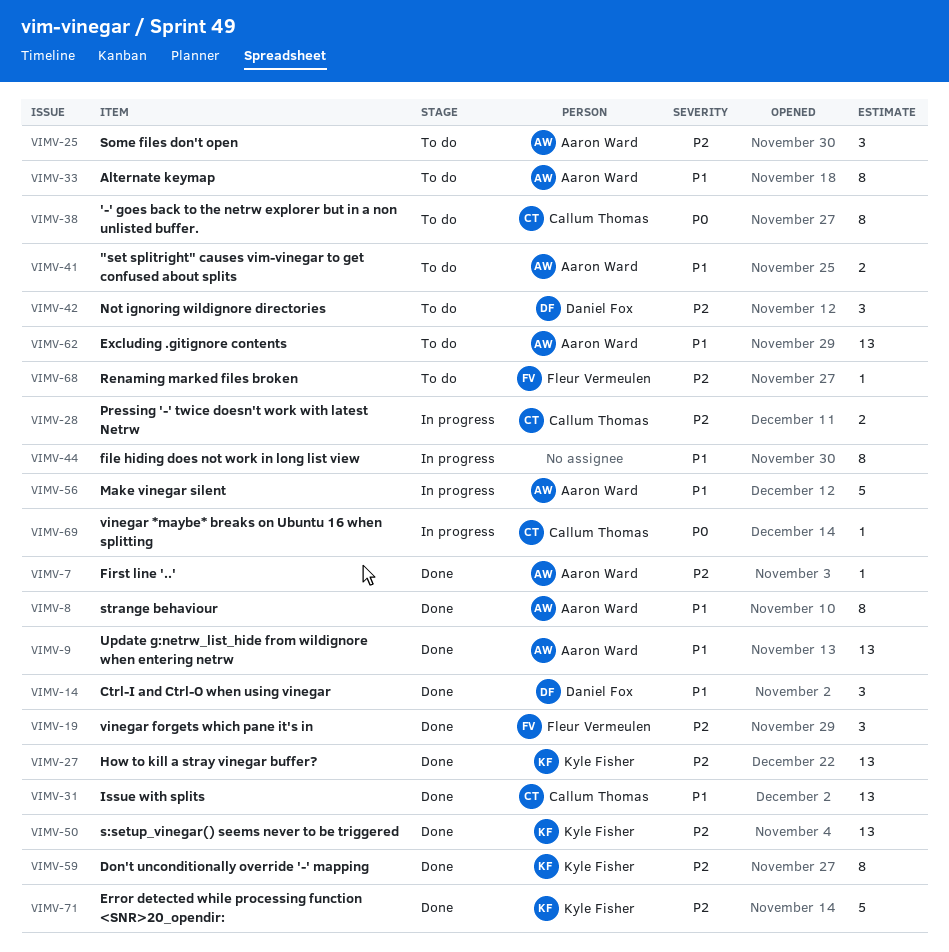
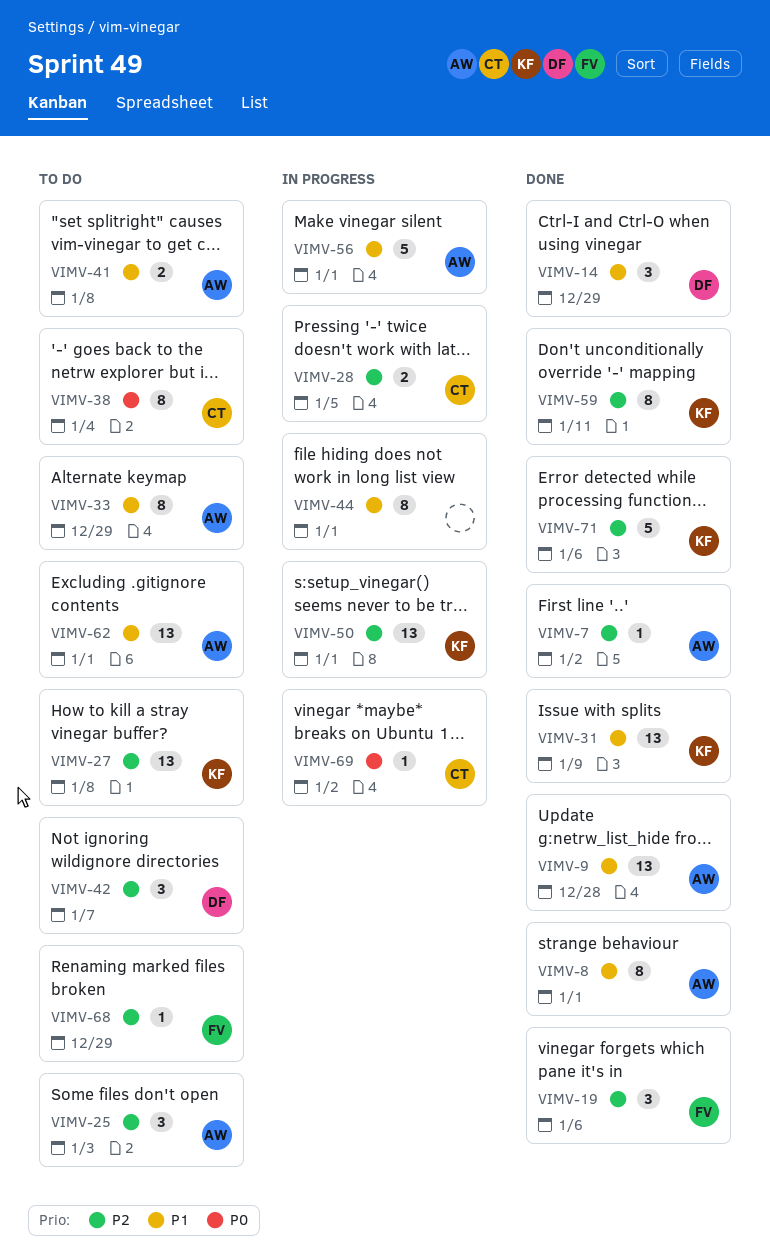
VIMV-27, status: Done -> To do
VIMV-31, owner: Callum Thomas -> Kyle Fisher
VIMV-50, status: Done -> In progress

